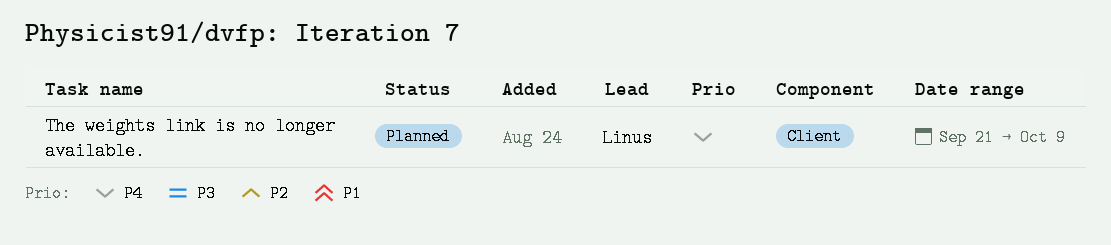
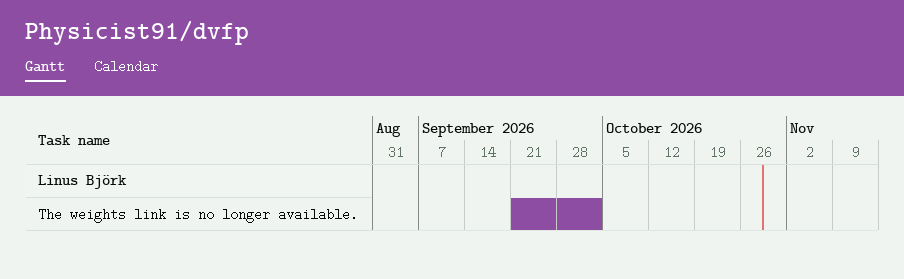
The weights link is no longer available., due: Oct 9 -> Oct 2

